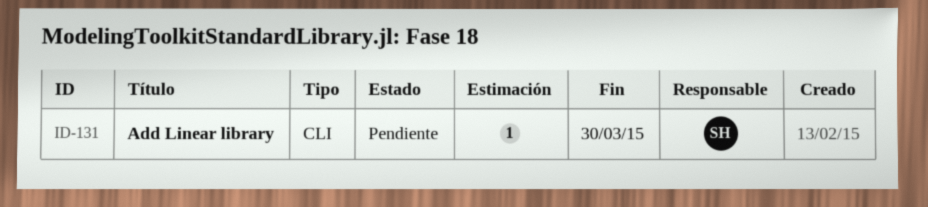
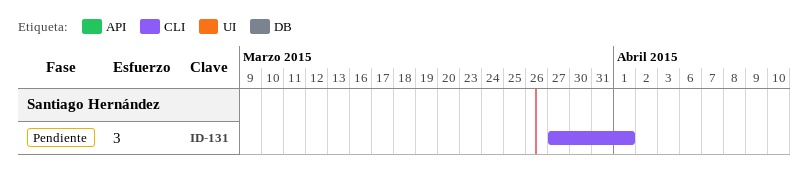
ID-131, estimate: 1 -> 3
ID-131, due: Mar 30 -> Apr 1

